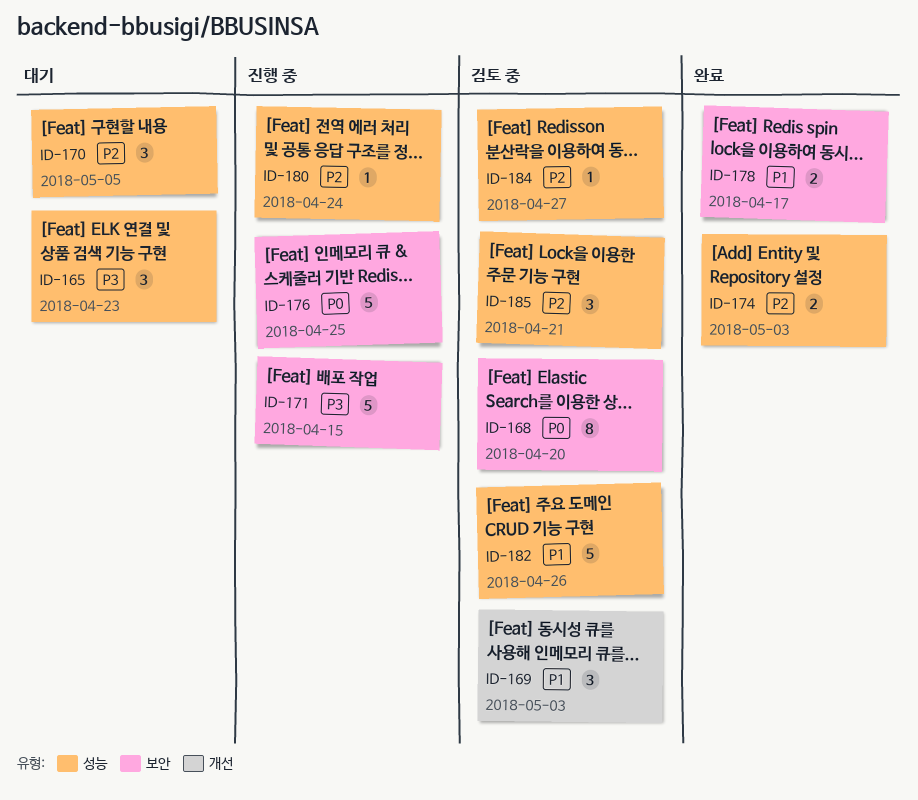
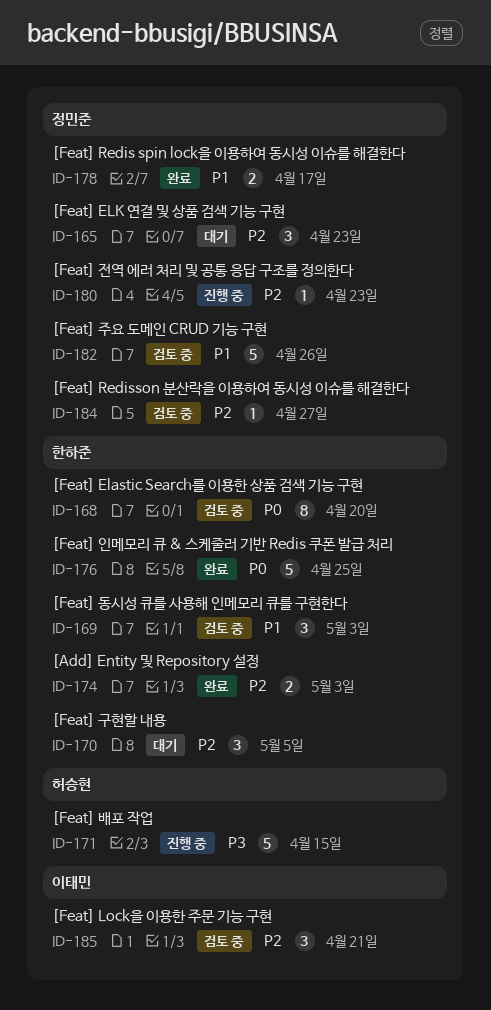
ID-165, priority: P3 -> P2
ID-176, status: 진행 중 -> 완료
ID-180, due: Apr 24 -> Apr 23

